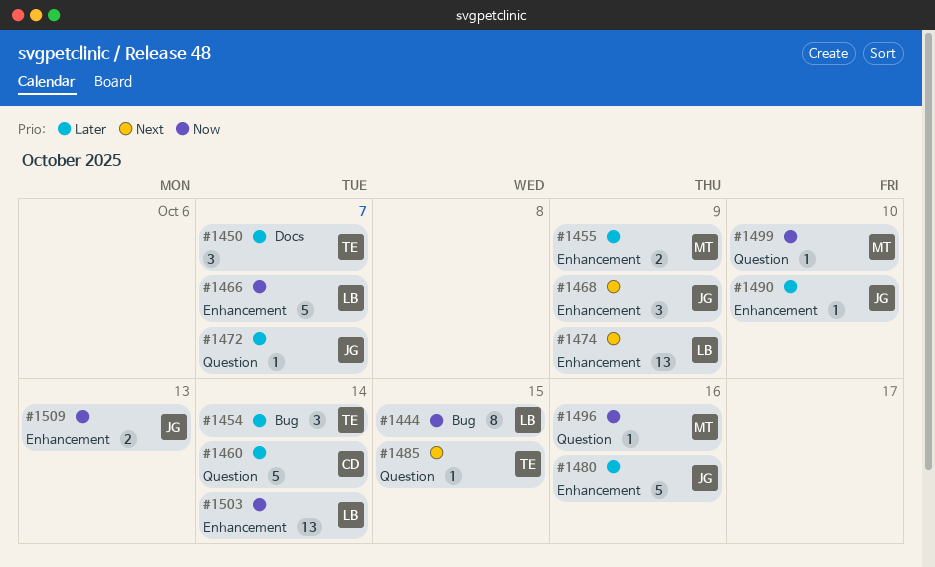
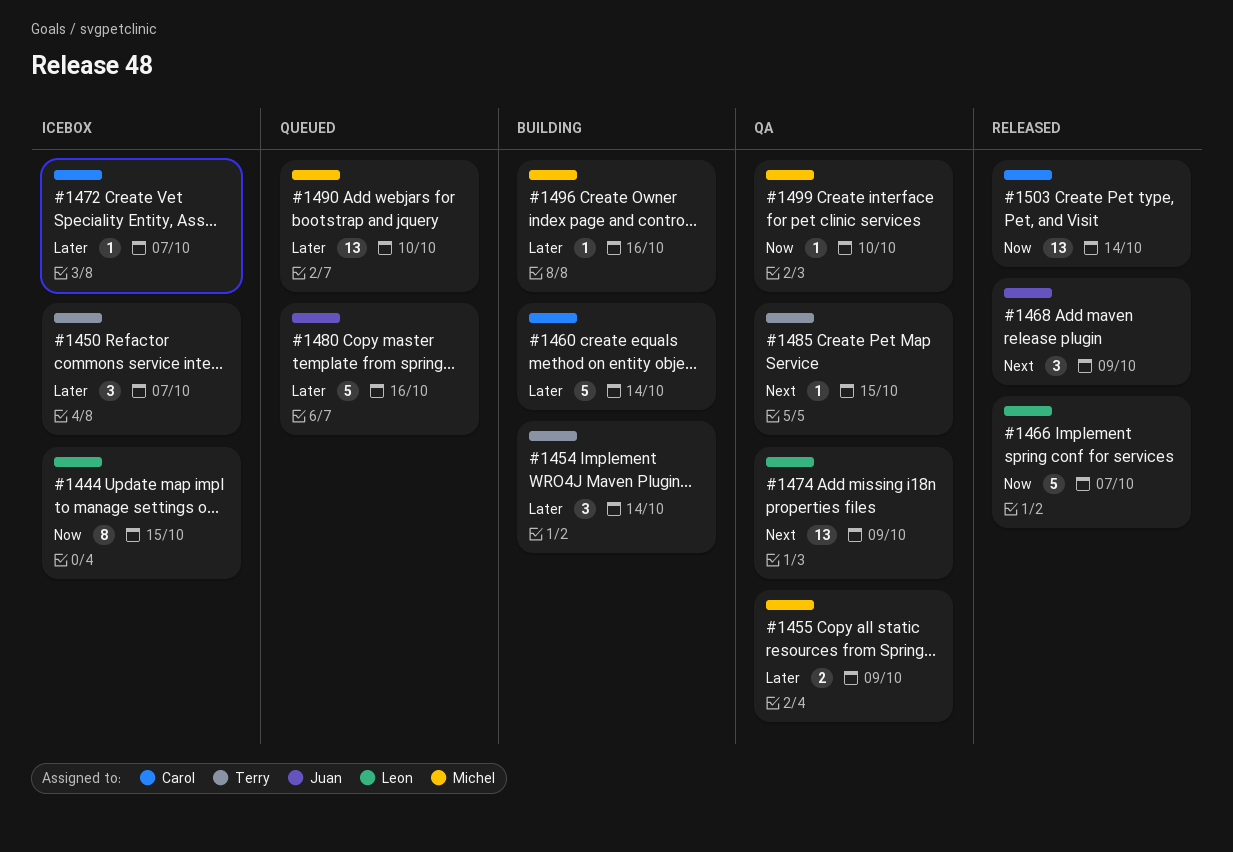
#1472, owner: Juan -> Carol
#1490, owner: Juan -> Michel
#1490, estimate: 1 -> 13
#1496, priority: Now -> Later
#1503, owner: Leon -> Carol
#1509: present -> none

